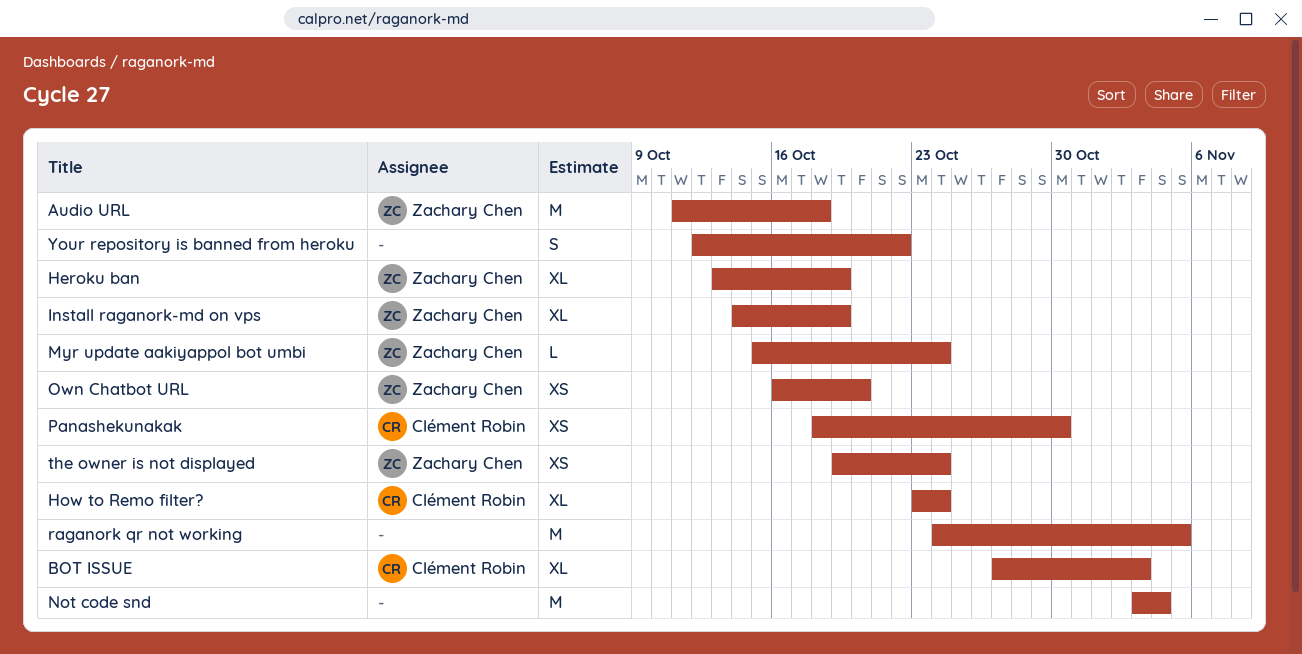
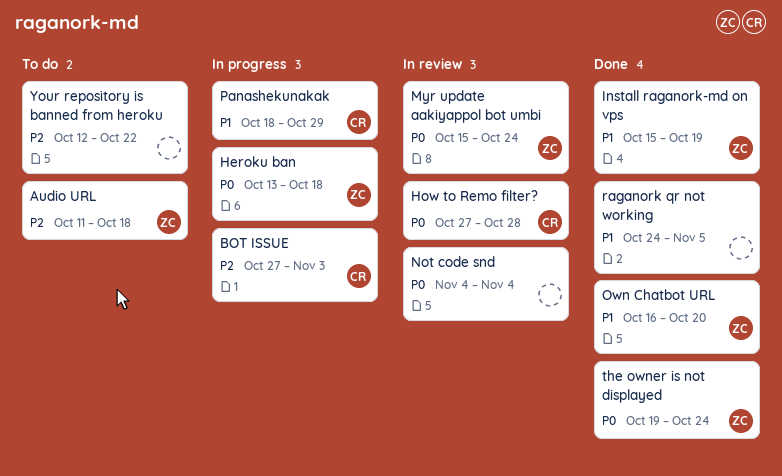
Heroku ban, due: Oct 19 -> Oct 18
How to Remo filter?, start: Oct 23 -> Oct 27
How to Remo filter?, due: Oct 24 -> Oct 28
Install raganork-md on vps, start: Oct 14 -> Oct 15
Not code snd, start: Nov 3 -> Nov 4
Panashekunakak, due: Oct 30 -> Oct 29

